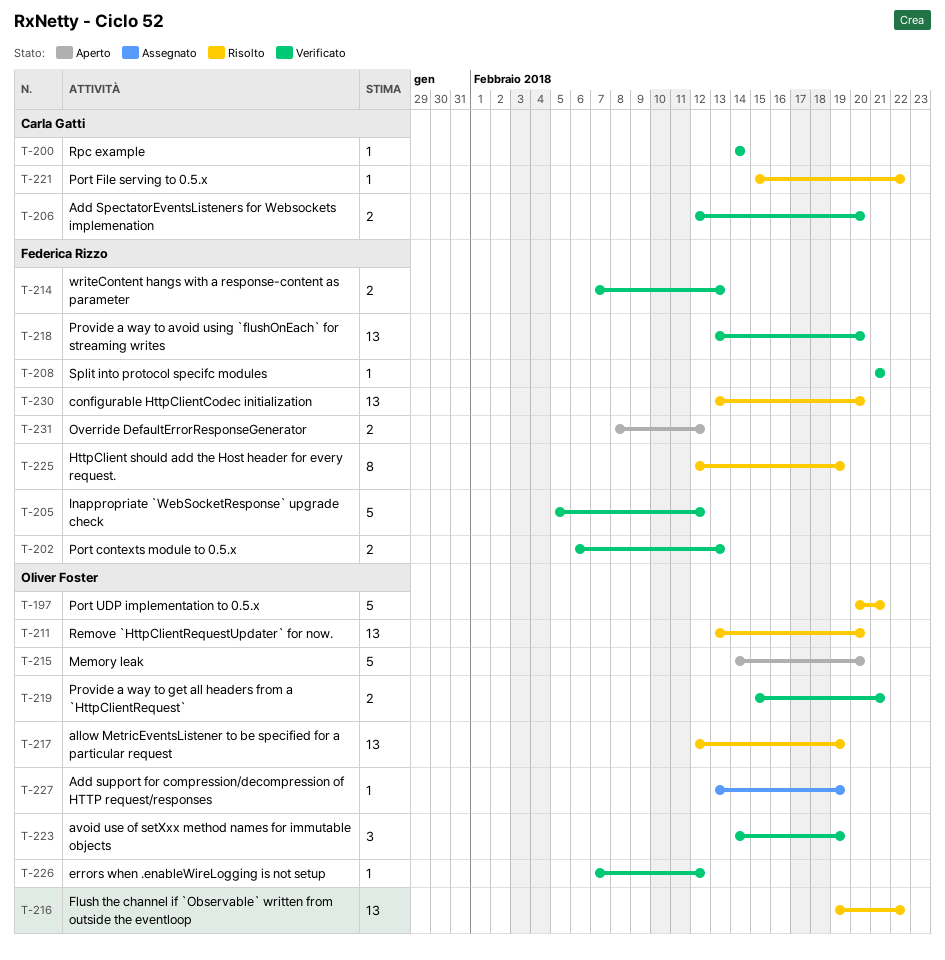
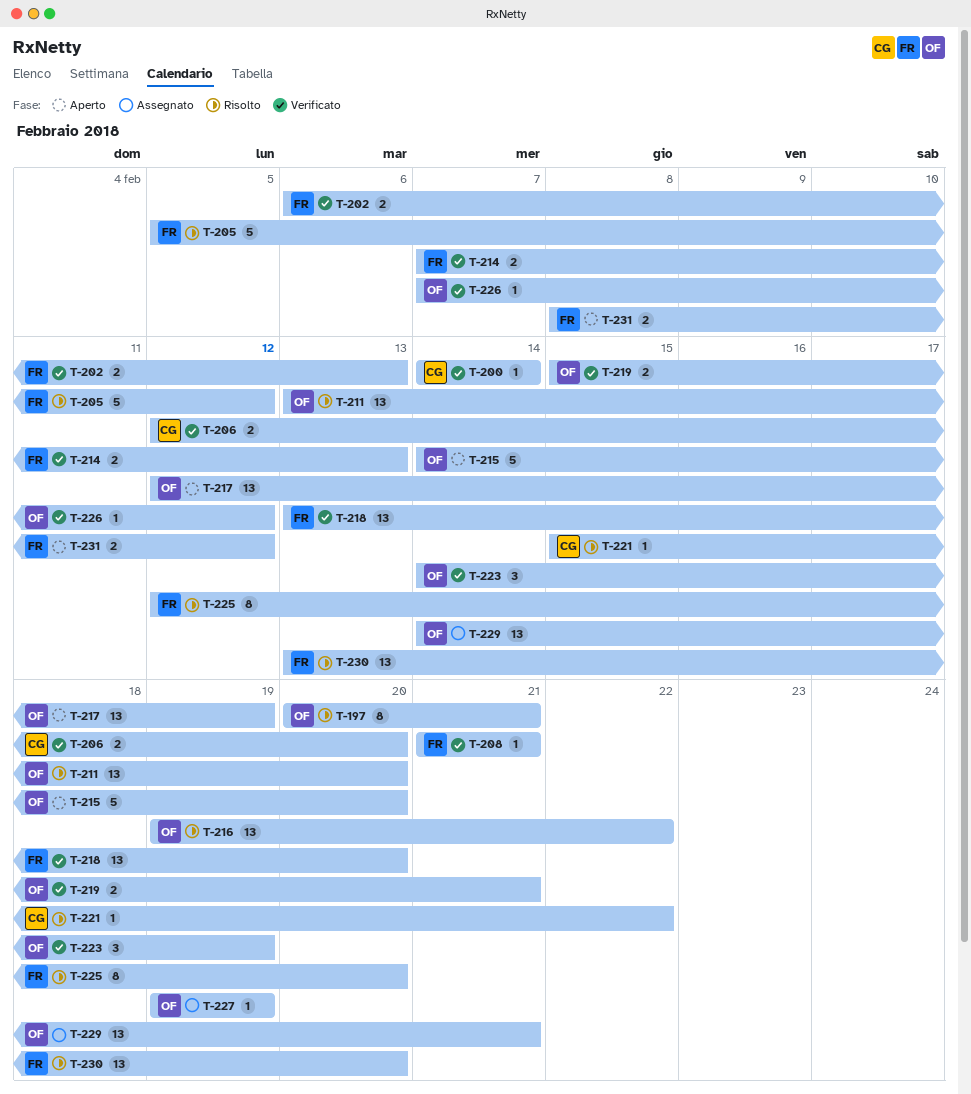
T-197, estimate: 5 -> 8
T-205, status: Verificato -> Risolto
T-217, status: Risolto -> Aperto
T-225, due: Feb 19 -> Feb 20
T-227, start: Feb 13 -> Feb 19
T-229: none -> present

